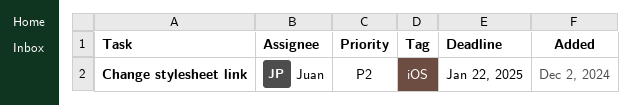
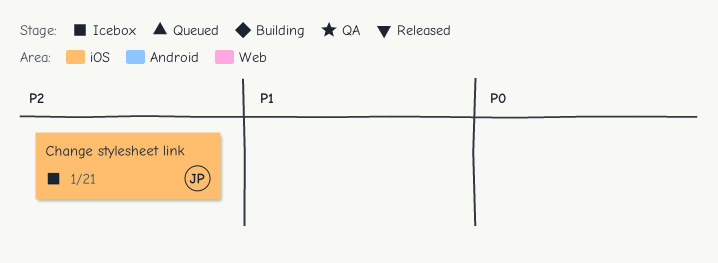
Change stylesheet link, due: Jan 22 -> Jan 21

